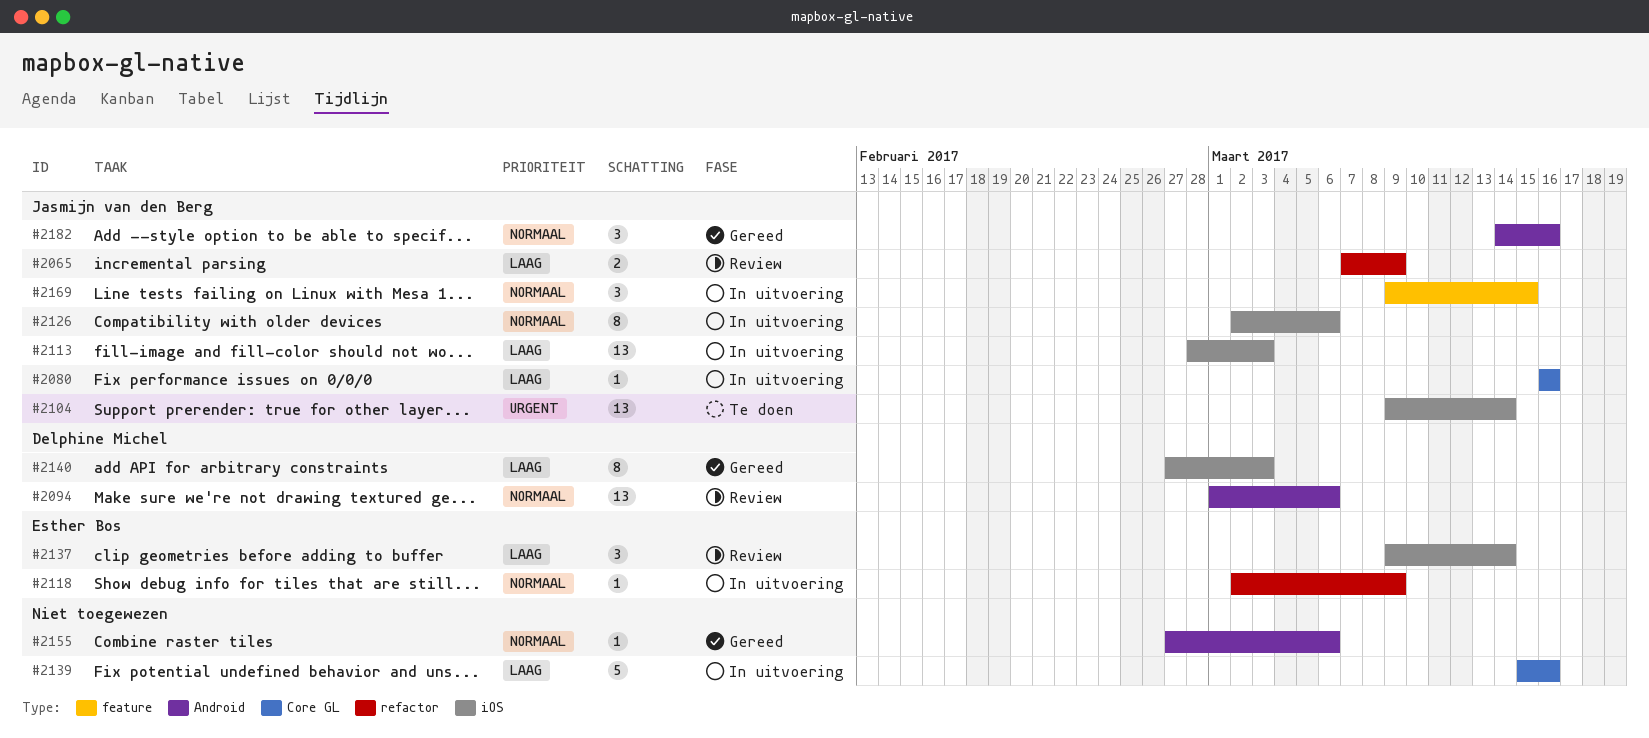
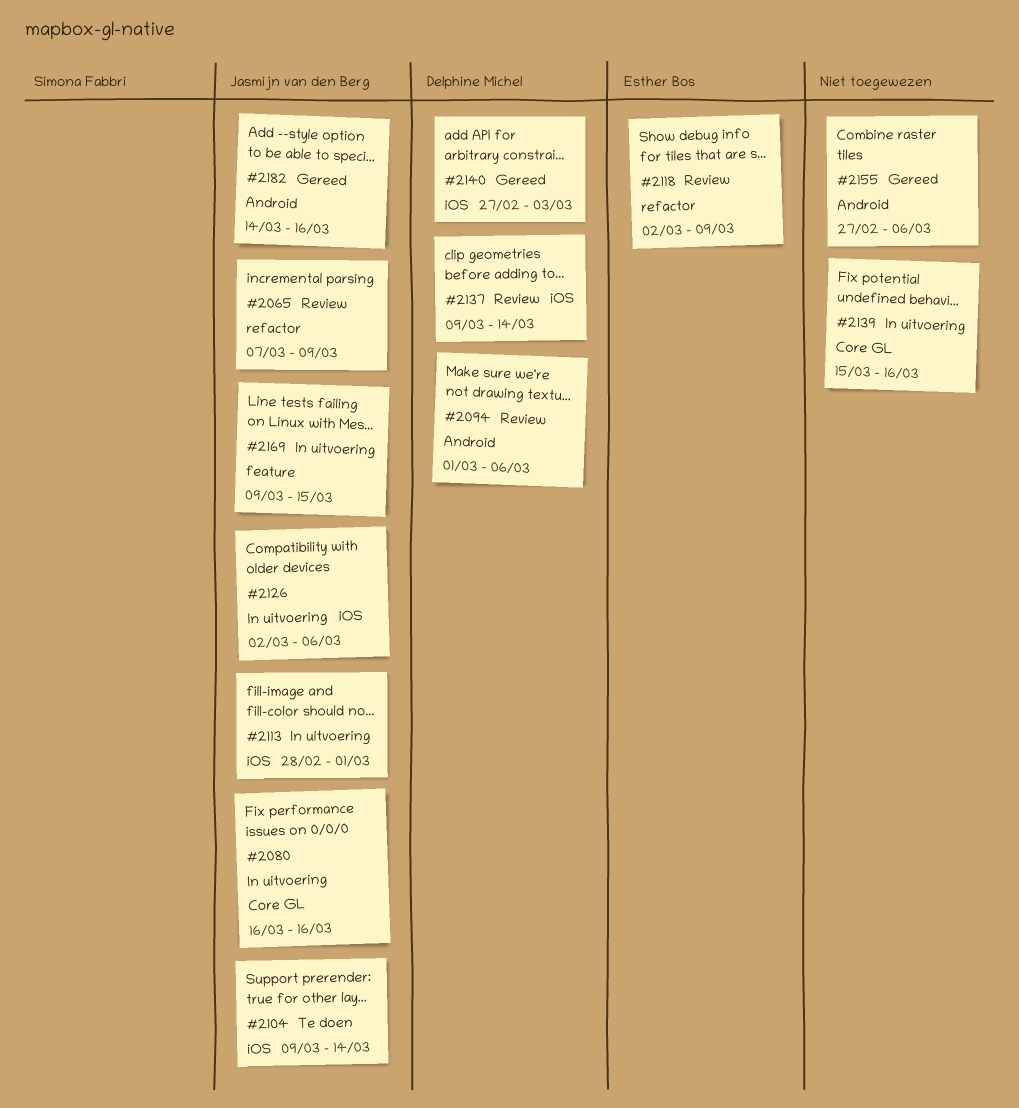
#2113, due: Mar 3 -> Mar 1
#2118, status: In uitvoering -> Review
#2137, owner: Esther Bos -> Delphine Michel

